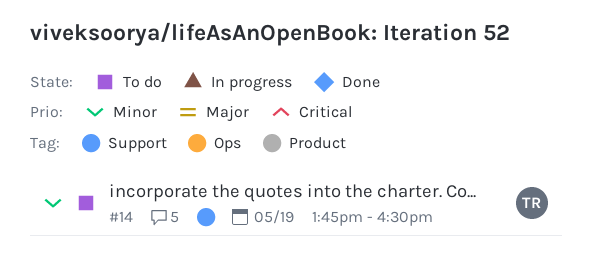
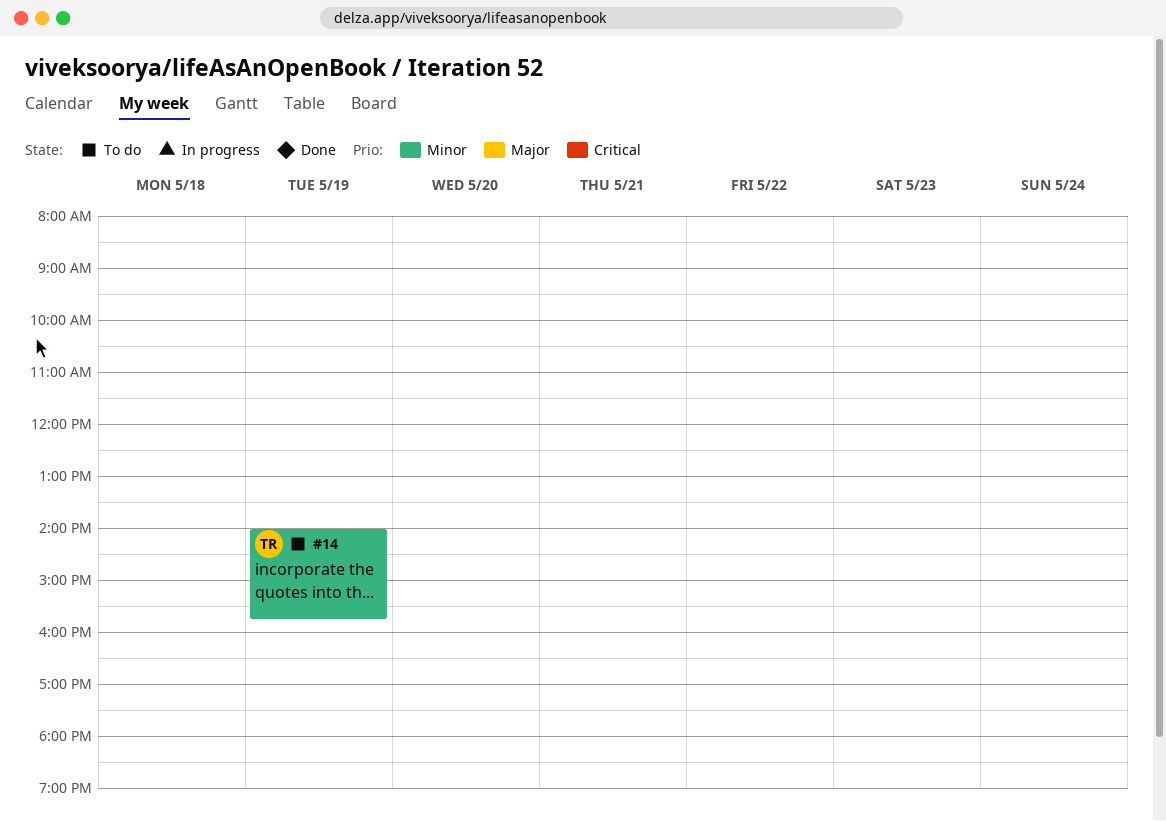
#14, begins: 13:45 -> 14:00
#14, ends: 16:30 -> 15:45

